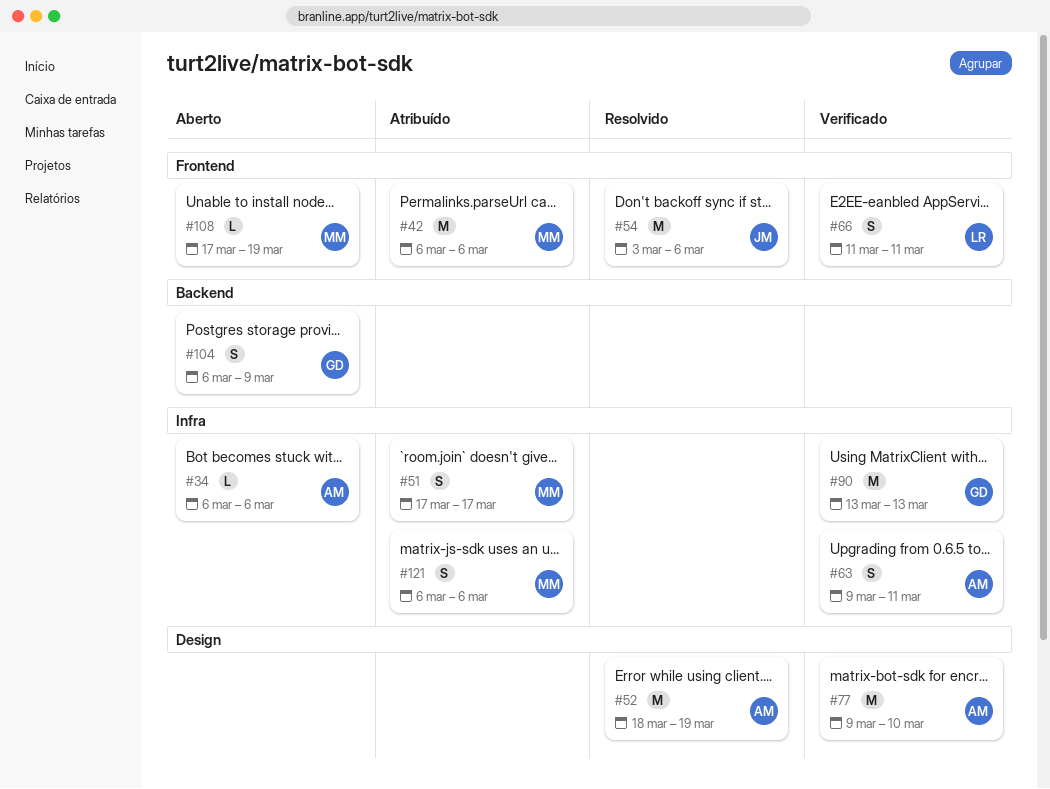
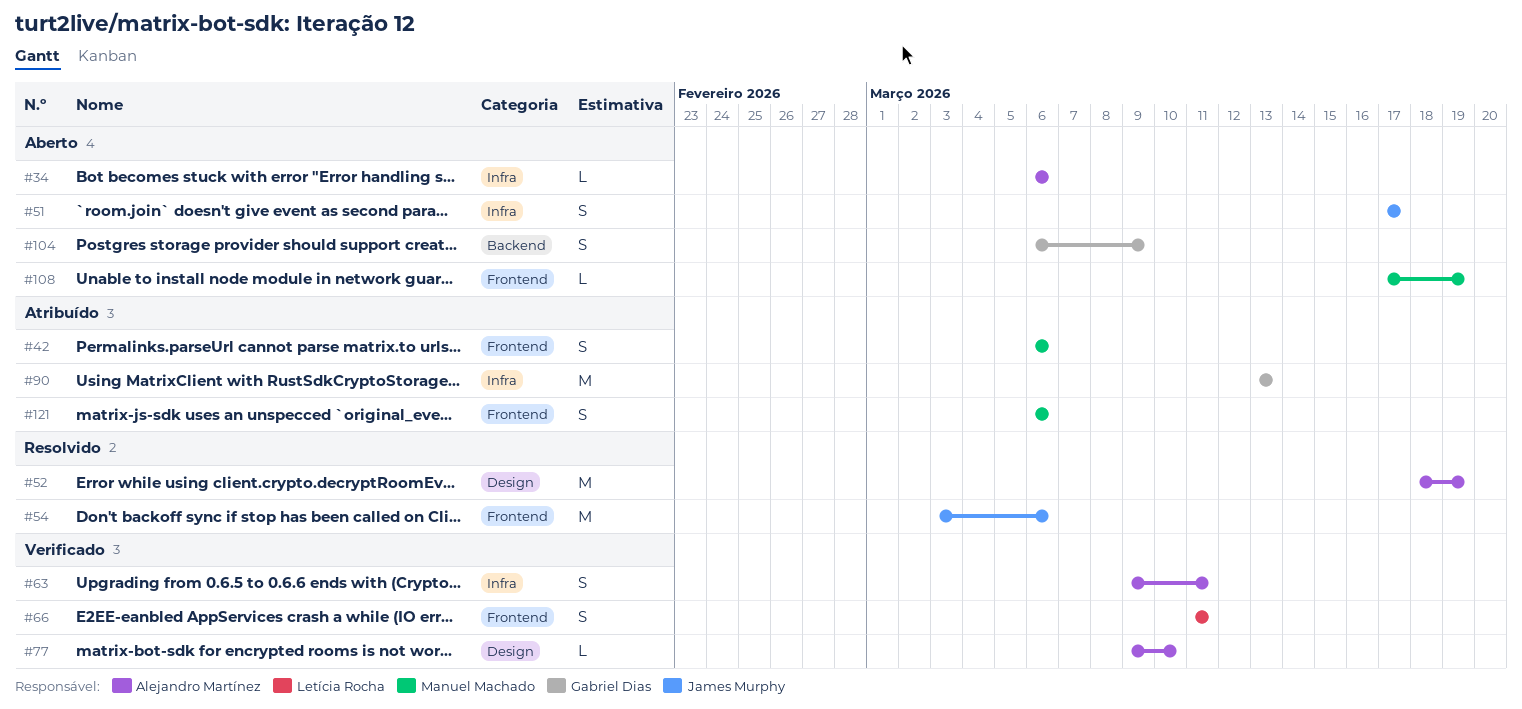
#42, estimate: M -> S
#51, status: Atribuído -> Aberto
#51, owner: Manuel Machado -> James Murphy
#77, estimate: M -> L
#90, status: Verificado -> Atribuído
#121, label: Infra -> Frontend

